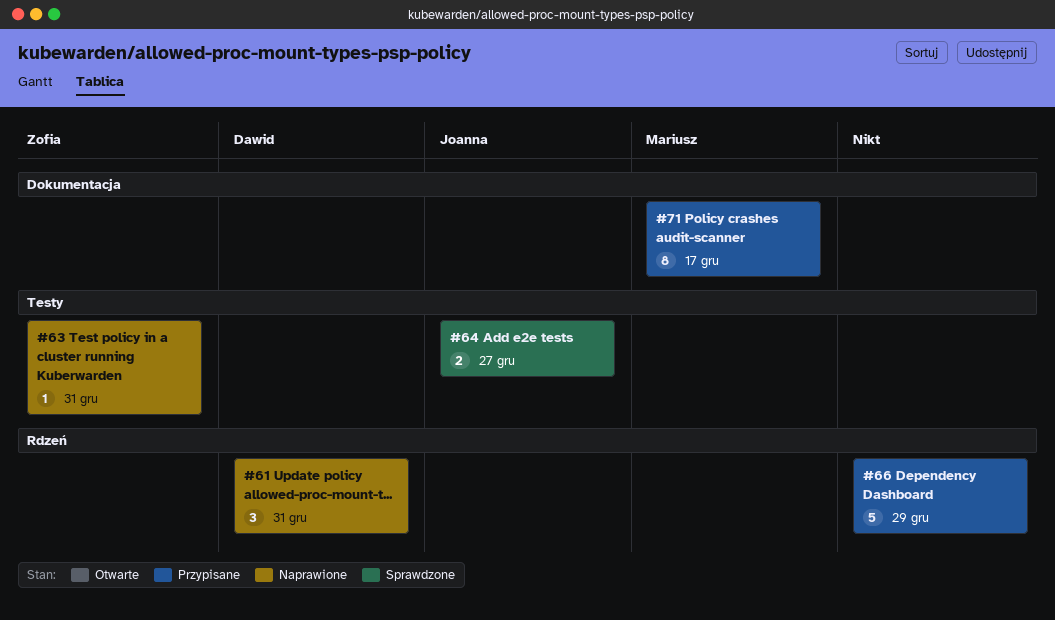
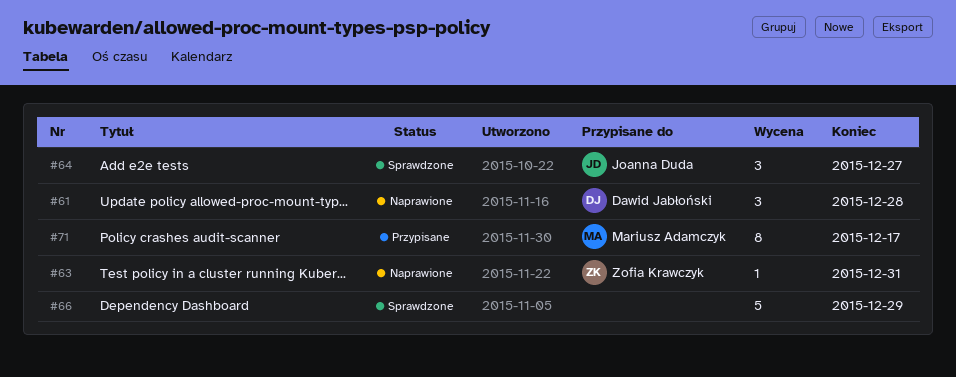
#61, due: Dec 31 -> Dec 28
#64, estimate: 2 -> 3
#66, status: Przypisane -> Sprawdzone

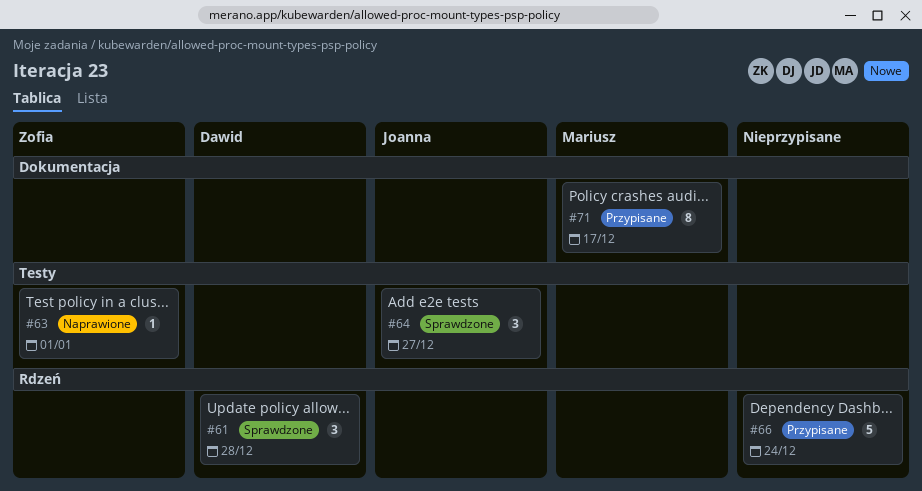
#61, status: Naprawione -> Sprawdzone
#63, due: Dec 31 -> Jan 1
#66, status: Sprawdzone -> Przypisane
#66, due: Dec 29 -> Dec 24

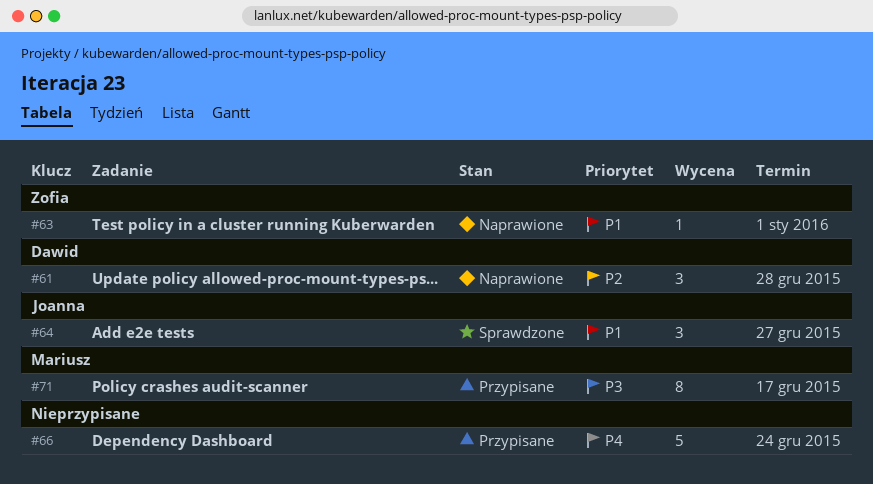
#61, status: Sprawdzone -> Naprawione

